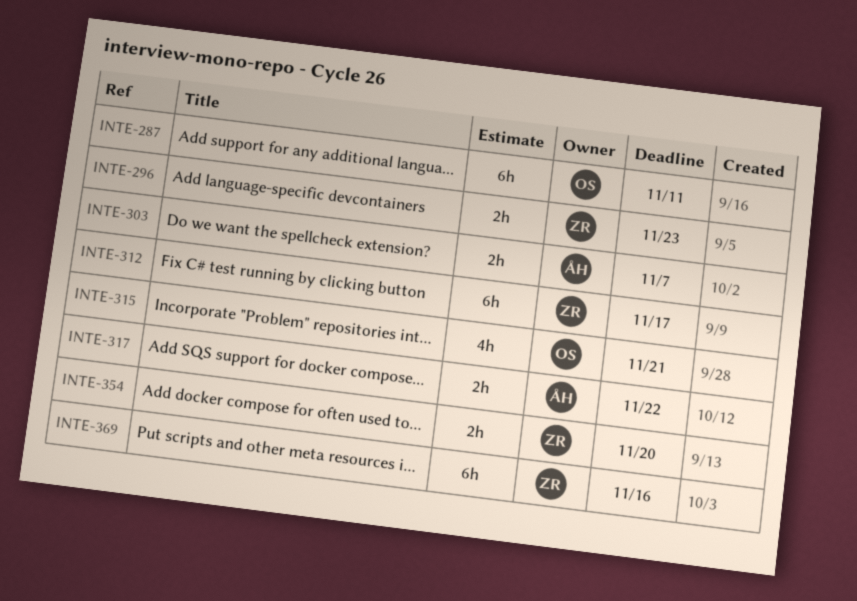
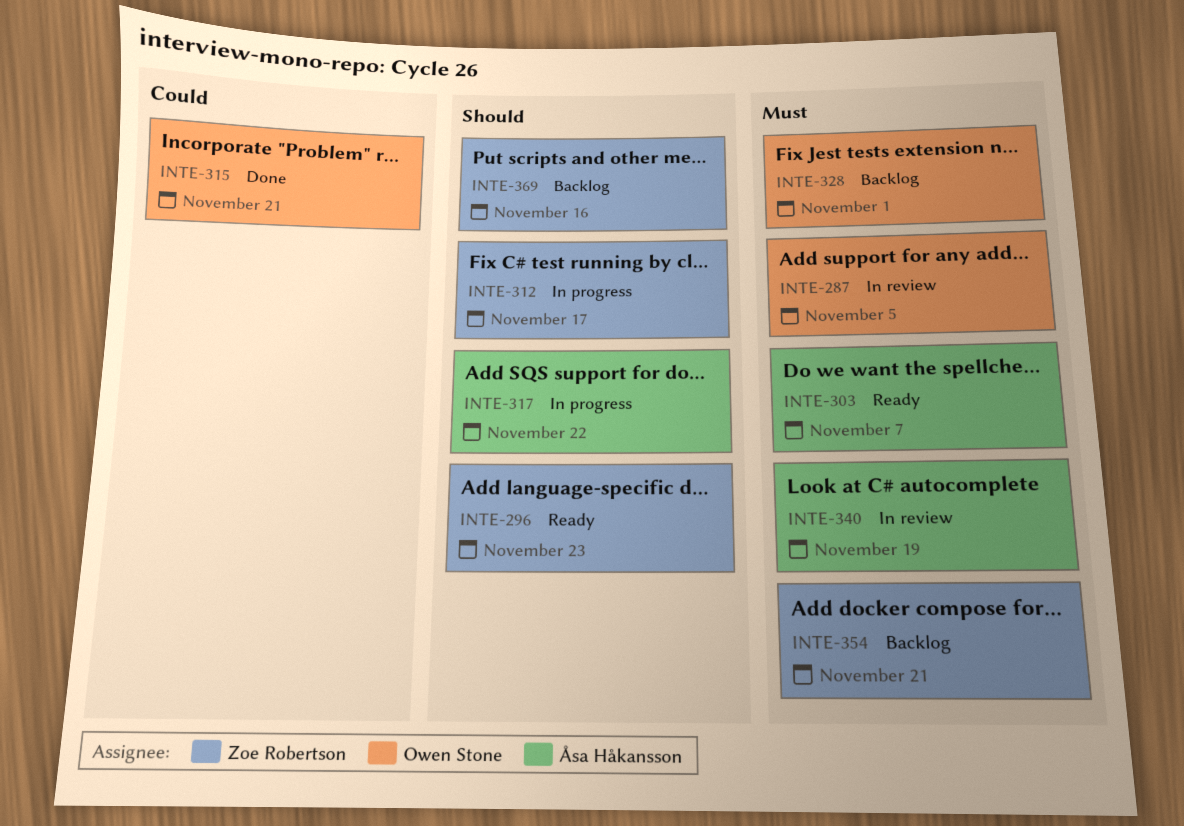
INTE-287, due: Nov 11 -> Nov 5
INTE-328: none -> present
INTE-340: none -> present
INTE-354, due: Nov 20 -> Nov 21

